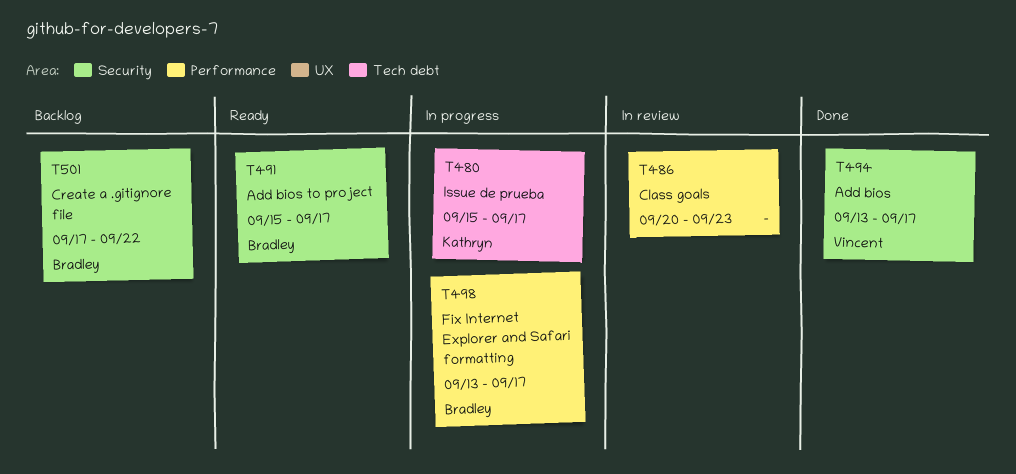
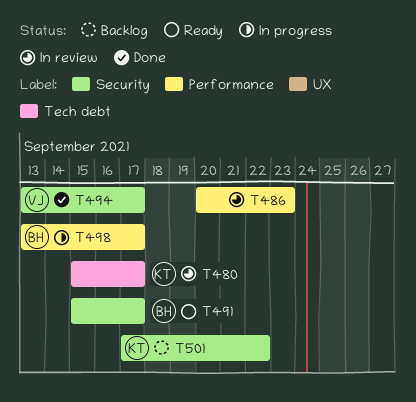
T480, status: In progress -> In review
T501, owner: Bradley -> Kathryn

